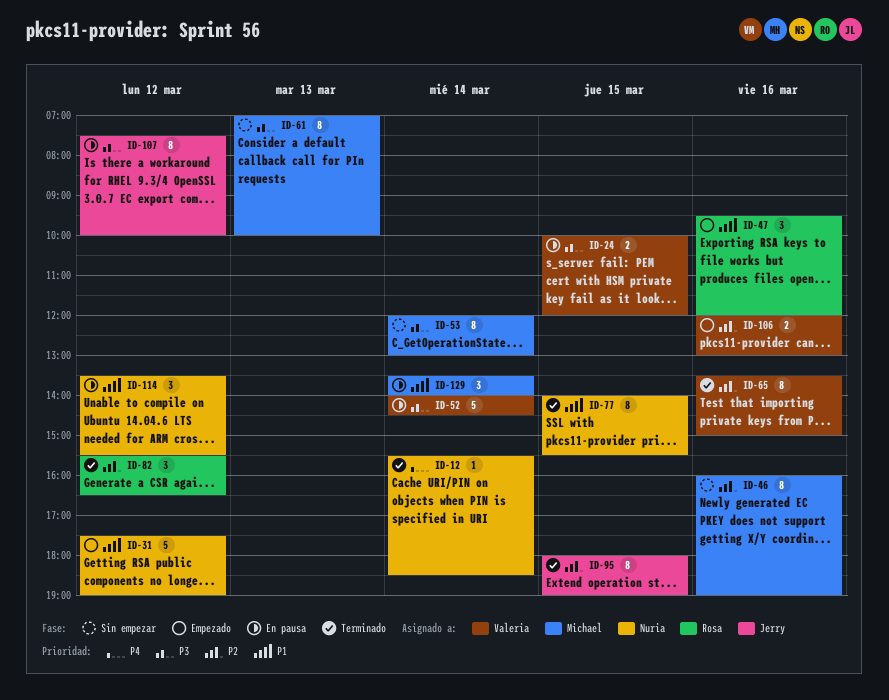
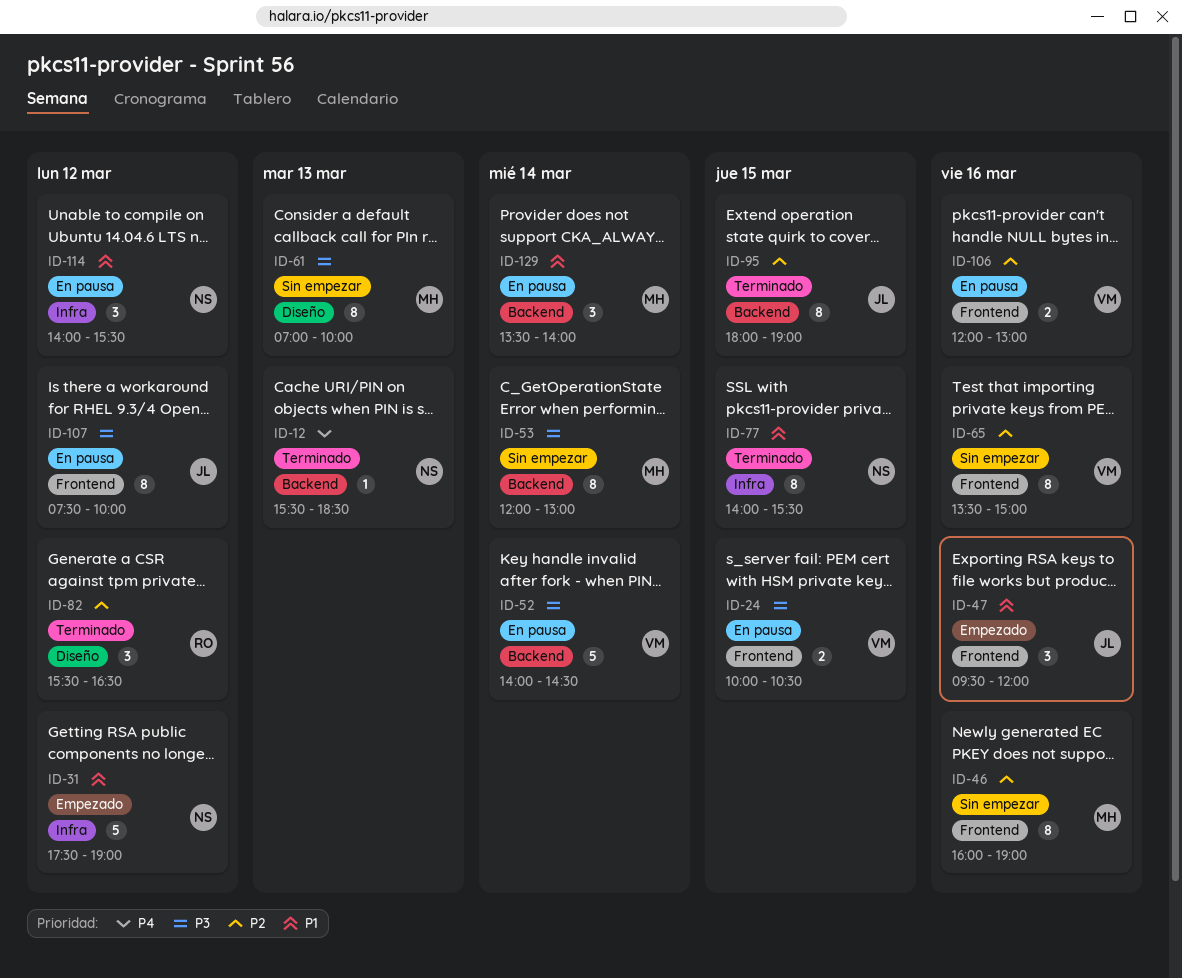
ID-12, day: Mar 14 -> Mar 13
ID-24, ends: 12:00 -> 10:30
ID-47, owner: Rosa -> Jerry
ID-65, status: Terminado -> Sin empezar
ID-106, status: Empezado -> En pausa
ID-114, begins: 13:30 -> 14:00

